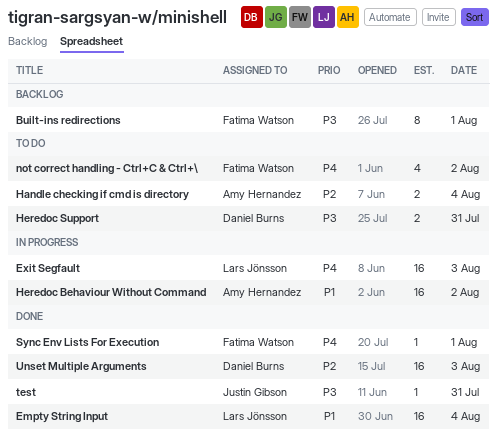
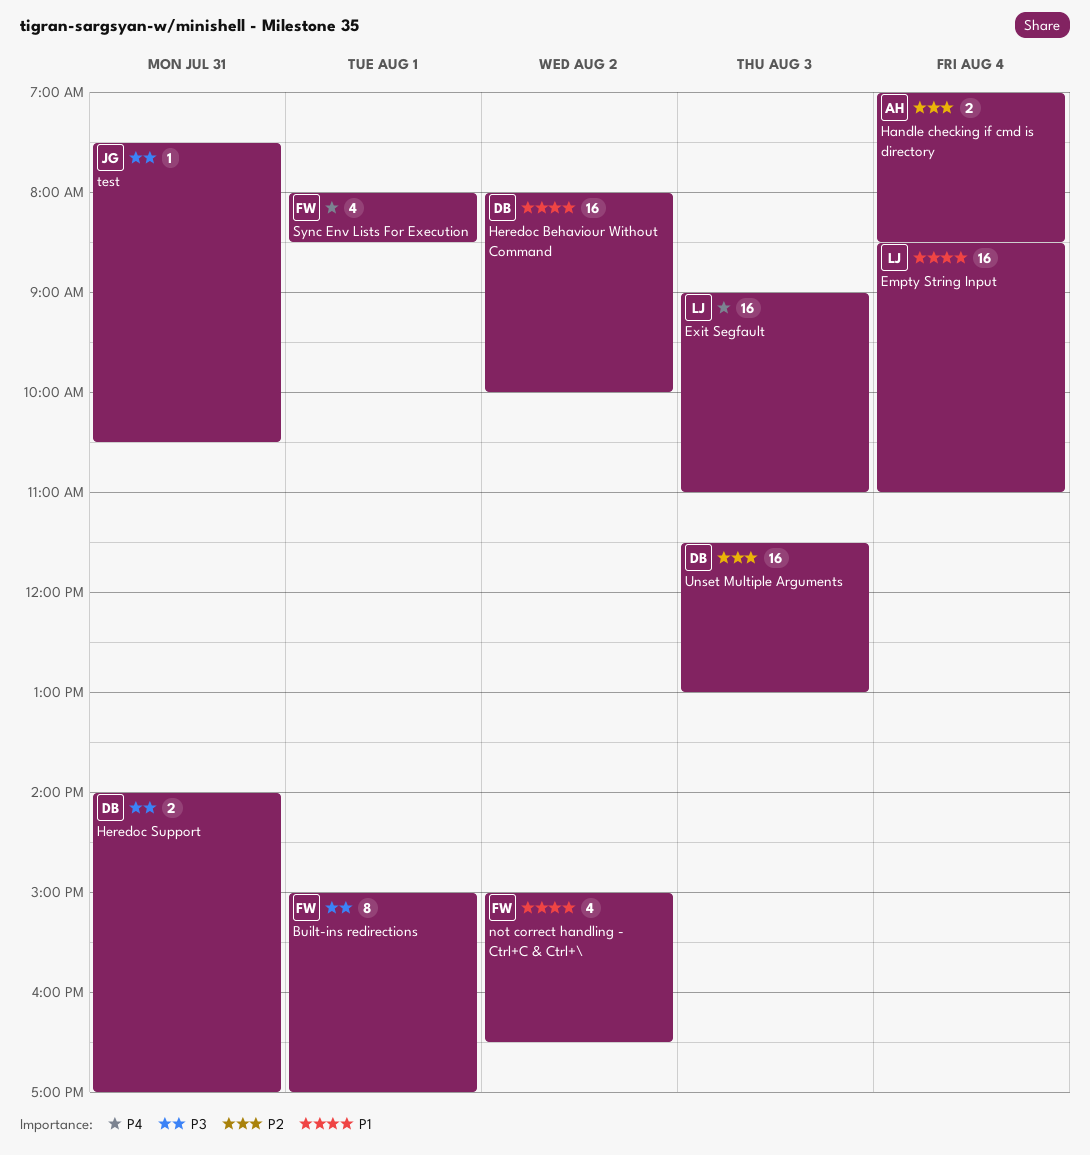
Heredoc Behaviour Without Command, owner: Amy Hernandez -> Daniel Burns
not correct handling - Ctrl+C & Ctrl+\, priority: P4 -> P1
Sync Env Lists For Execution, estimate: 1 -> 4

